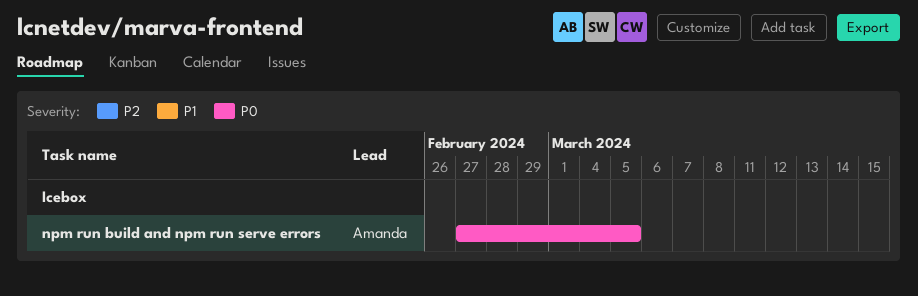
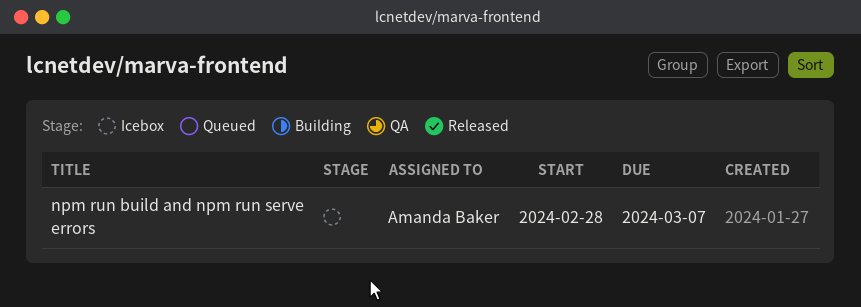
npm run build and npm run serve errors, start: Feb 27 -> Feb 28
npm run build and npm run serve errors, due: Mar 5 -> Mar 7

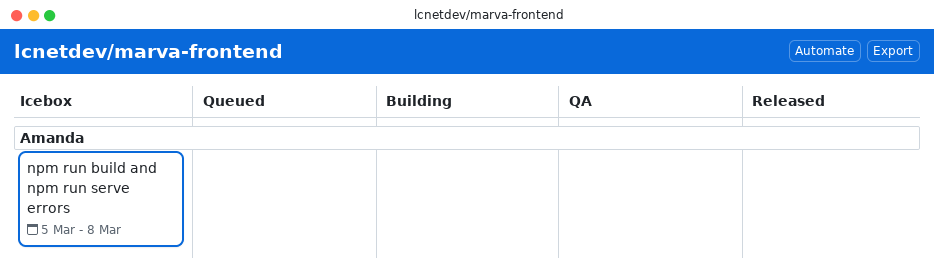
npm run build and npm run serve errors, start: Feb 28 -> Mar 5
npm run build and npm run serve errors, due: Mar 7 -> Mar 8

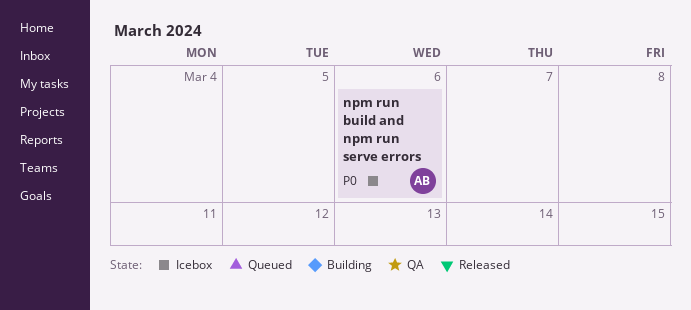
npm run build and npm run serve errors, due: Mar 8 -> Mar 6

